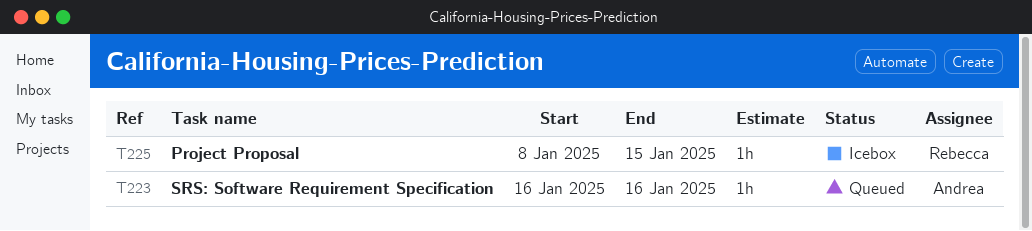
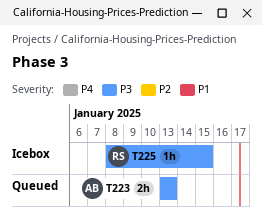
T223, estimate: 1h -> 2h
T223, start: Jan 16 -> Jan 13
T223, due: Jan 16 -> Jan 13

